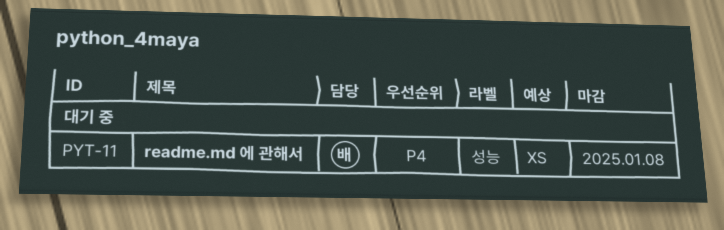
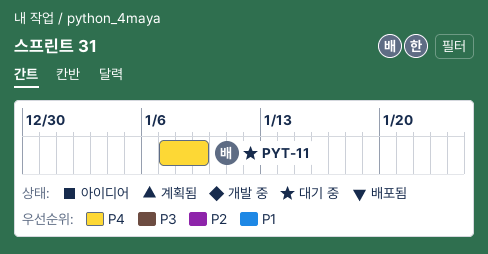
PYT-11, due: Jan 8 -> Jan 9

